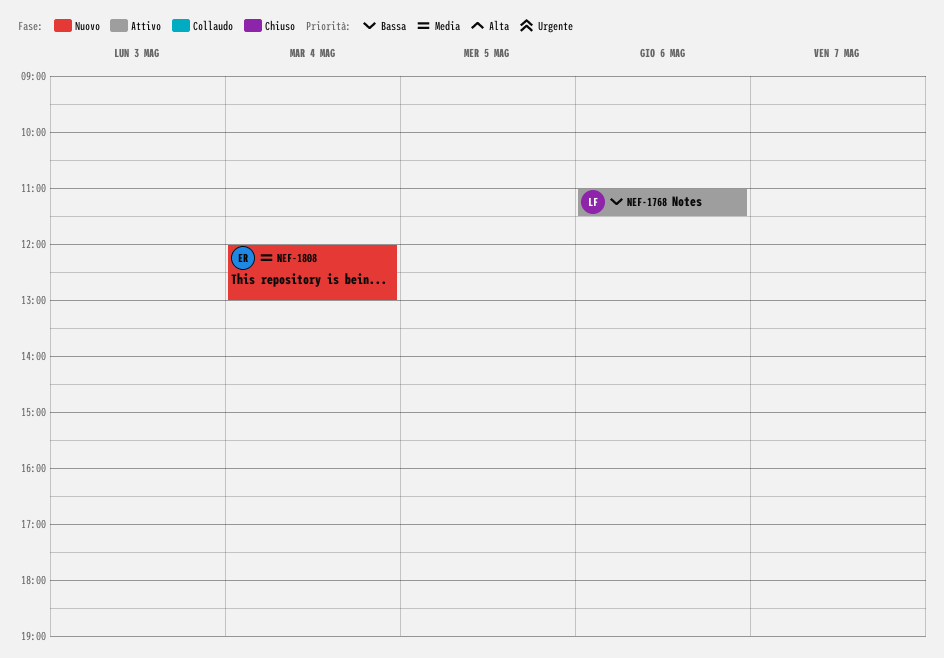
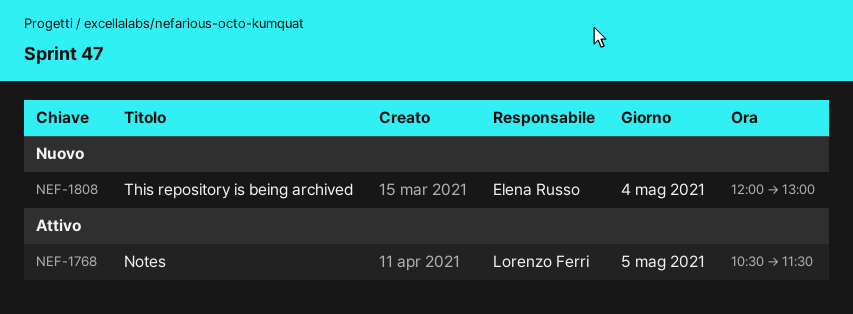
NEF-1768, day: May 6 -> May 5
NEF-1768, begins: 11:00 -> 10:30

